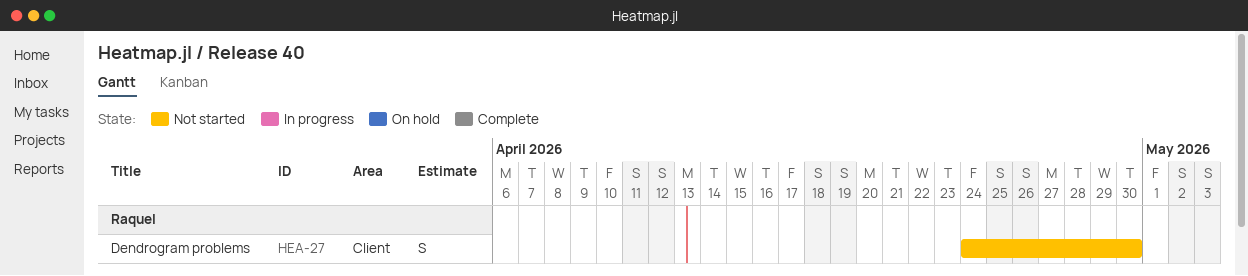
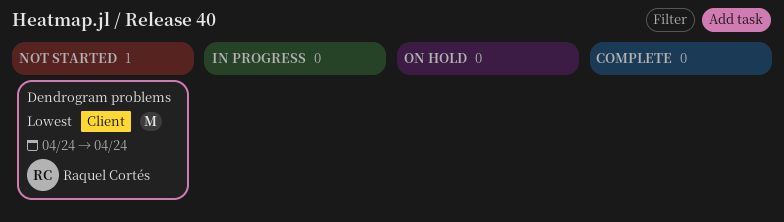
Dendrogram problems, estimate: S -> M
Dendrogram problems, due: Apr 30 -> Apr 24

